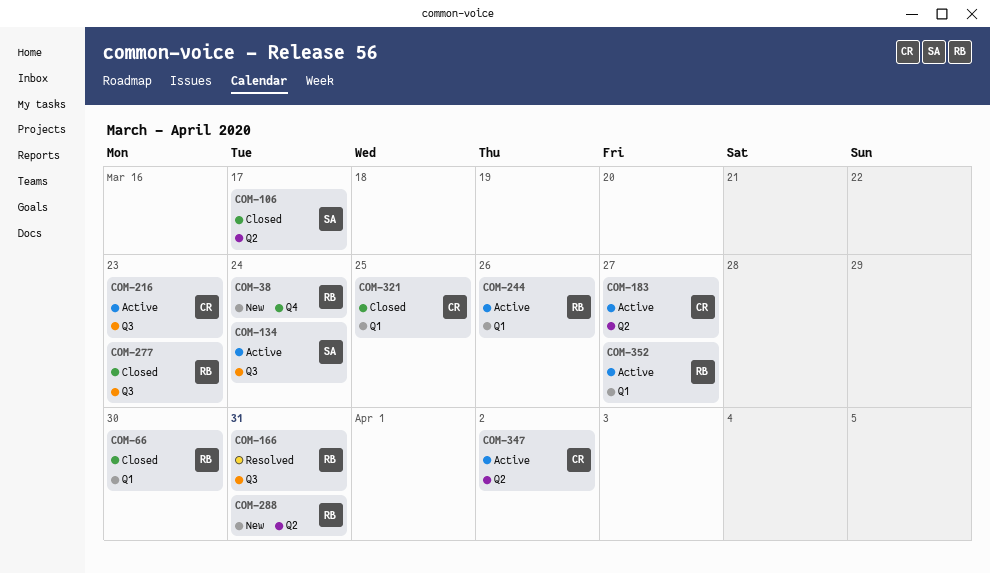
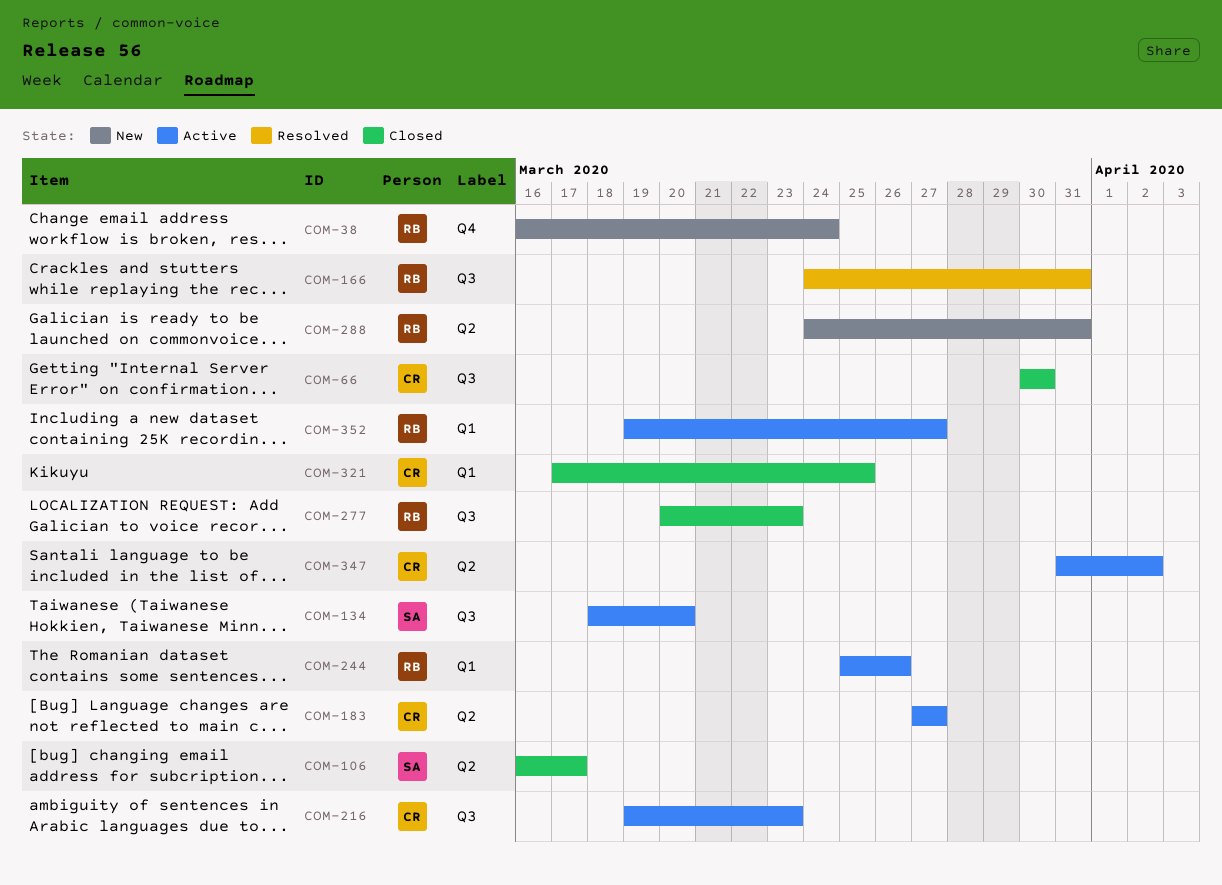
COM-66, owner: RB -> CR
COM-66, label: Q1 -> Q3
COM-134, due: Mar 24 -> Mar 20

